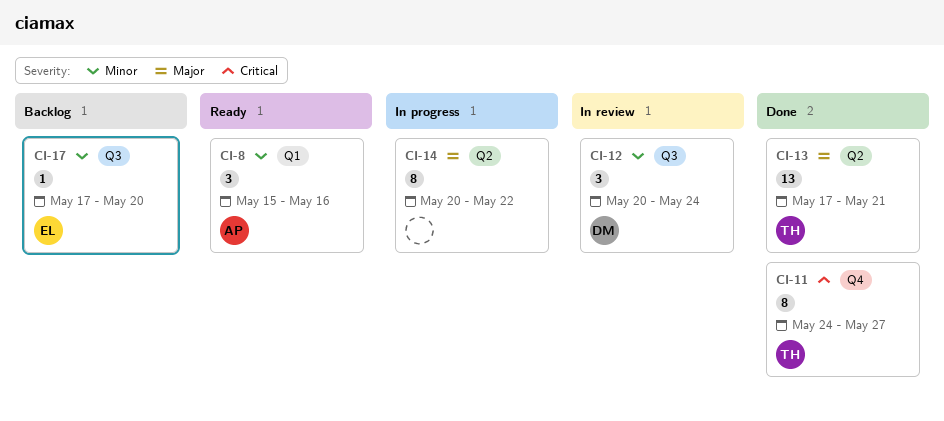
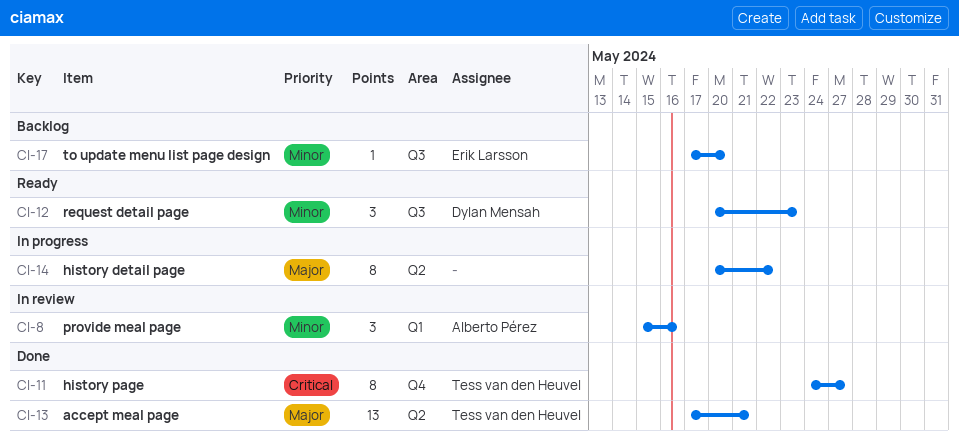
CI-8, status: Ready -> In review
CI-12, status: In review -> Ready
CI-12, due: May 24 -> May 23

